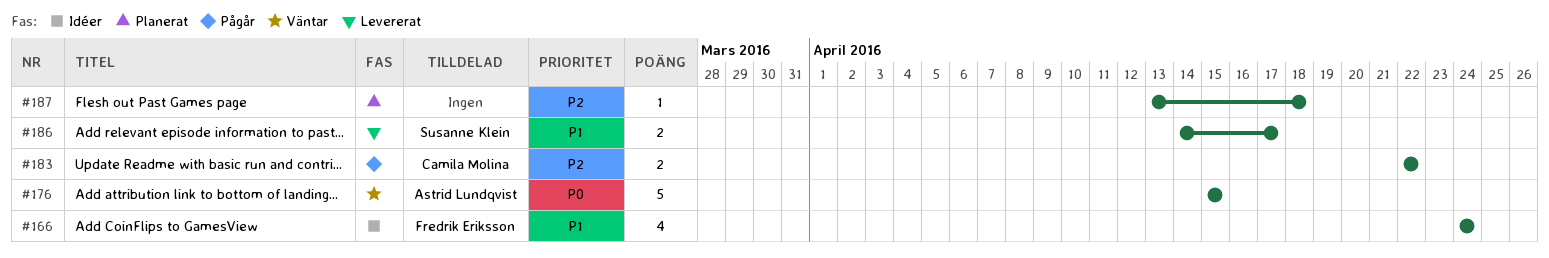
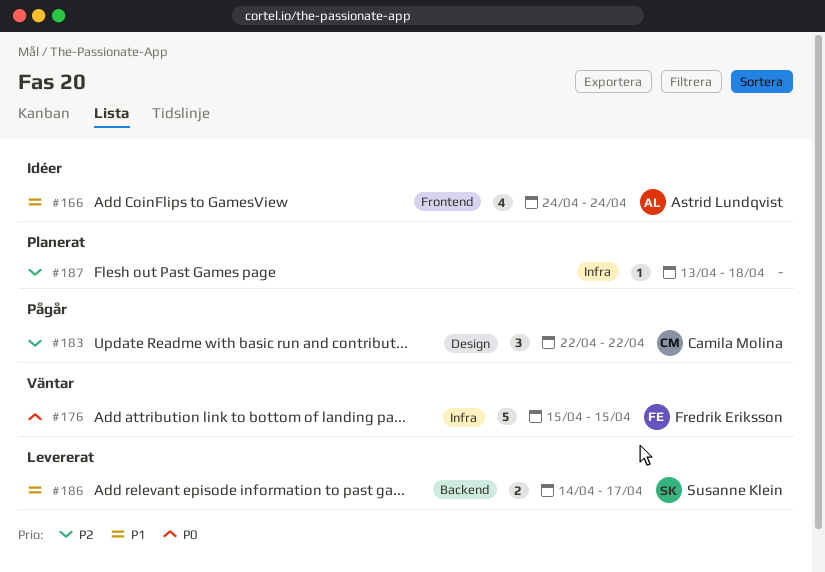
#166, owner: Fredrik Eriksson -> Astrid Lundqvist
#176, owner: Astrid Lundqvist -> Fredrik Eriksson
#183, estimate: 2 -> 3

